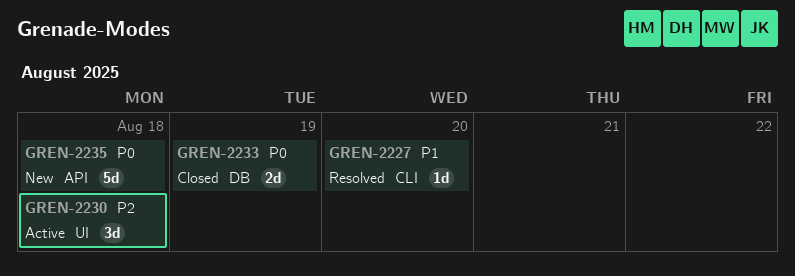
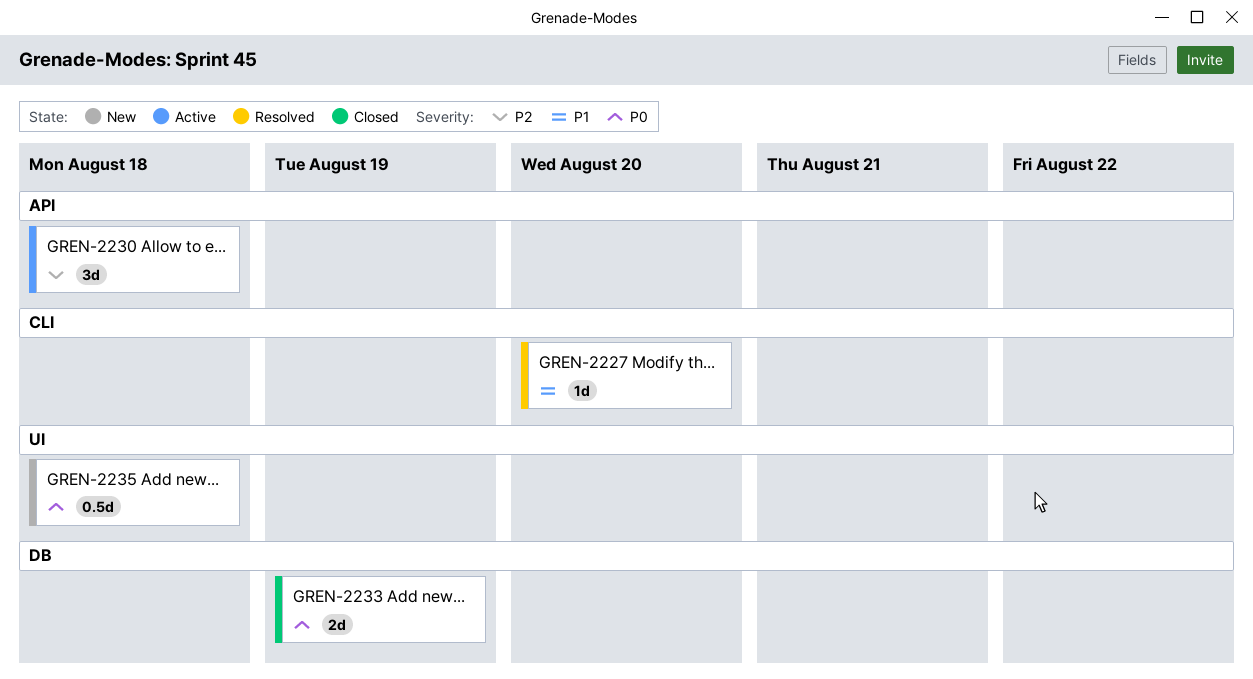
GREN-2230, label: UI -> API
GREN-2235, label: API -> UI
GREN-2235, estimate: 5d -> 0.5d

